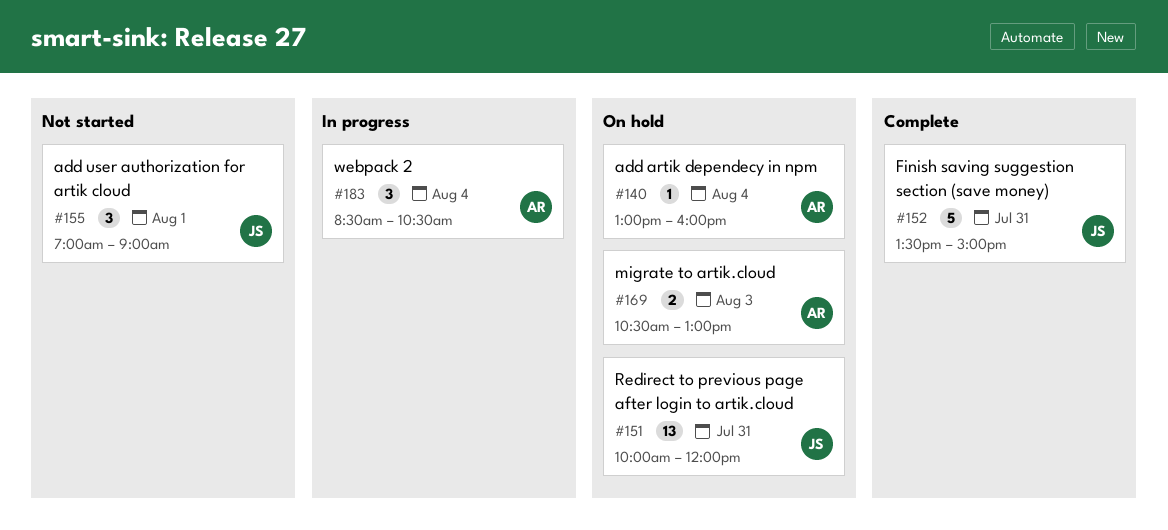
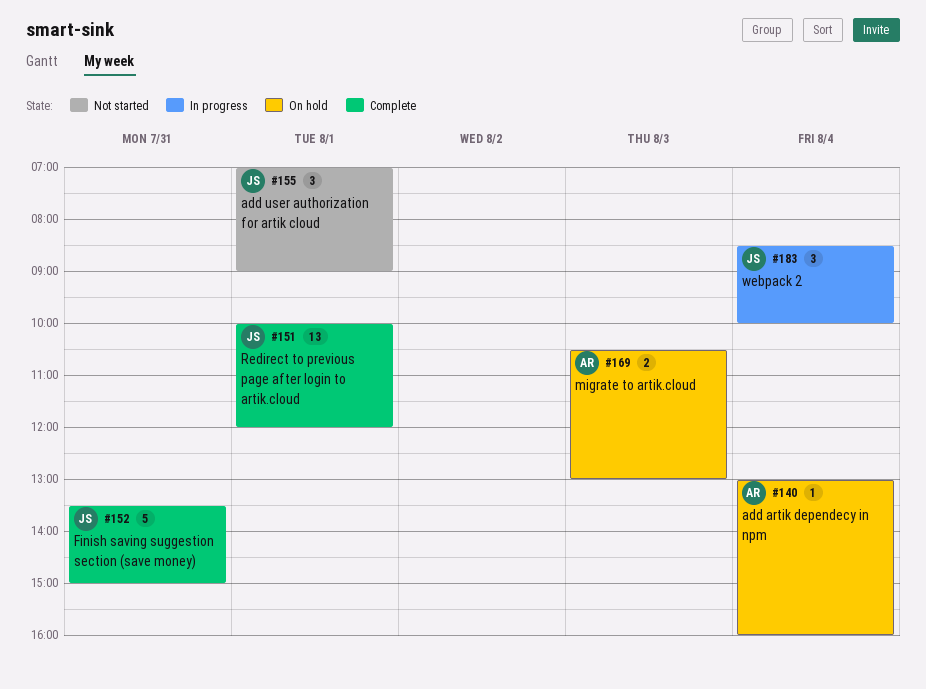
#151, status: On hold -> Complete
#151, day: Jul 31 -> Aug 1
#183, owner: AR -> JS
#183, ends: 10:30 -> 10:00

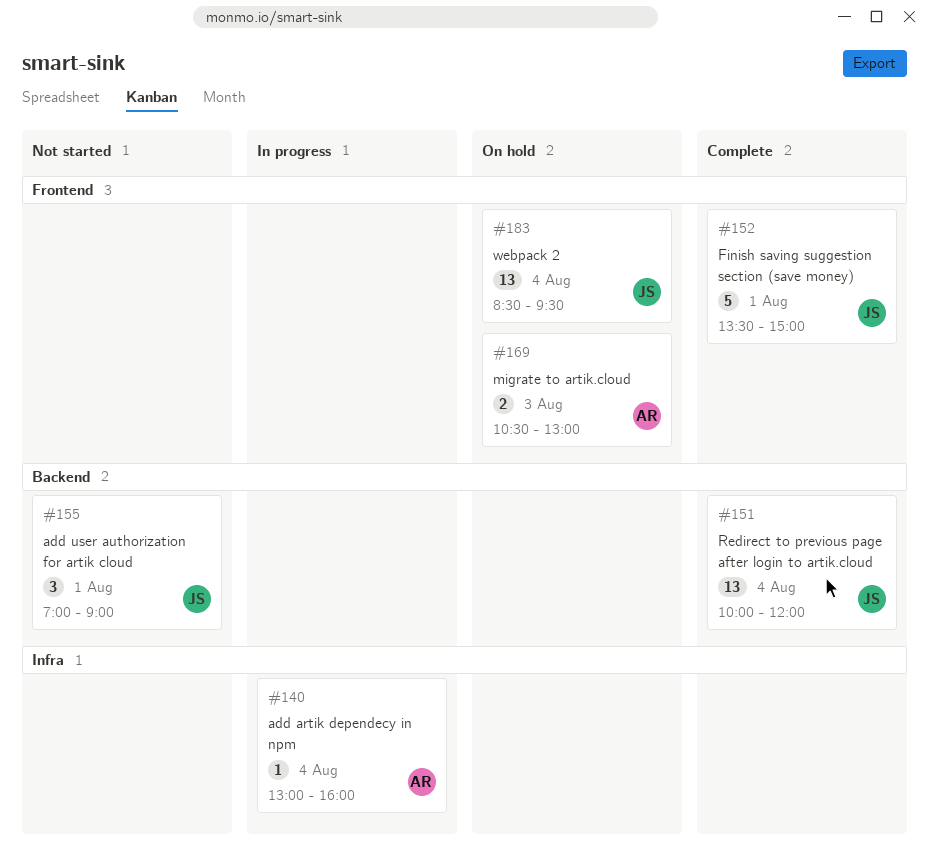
#140, status: On hold -> In progress
#151, day: Aug 1 -> Aug 4
#152, day: Jul 31 -> Aug 1
#183, status: In progress -> On hold
#183, estimate: 3 -> 13
#183, ends: 10:00 -> 09:30

